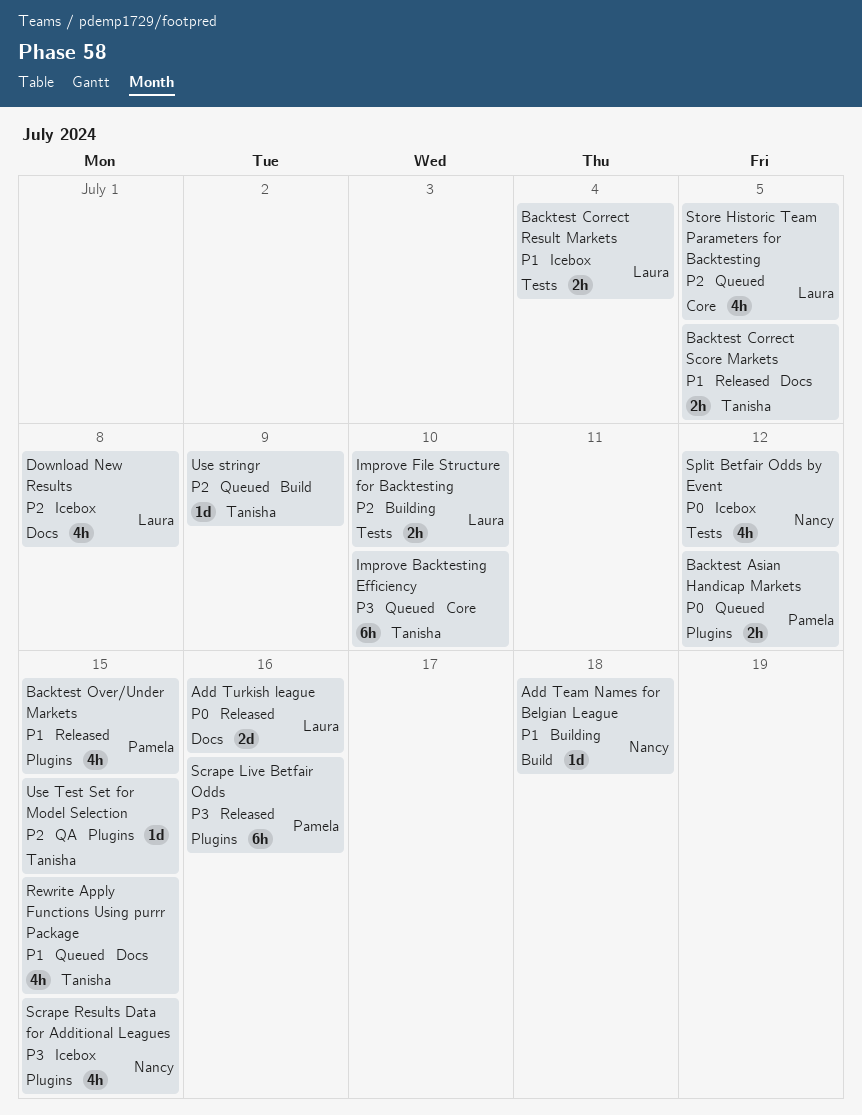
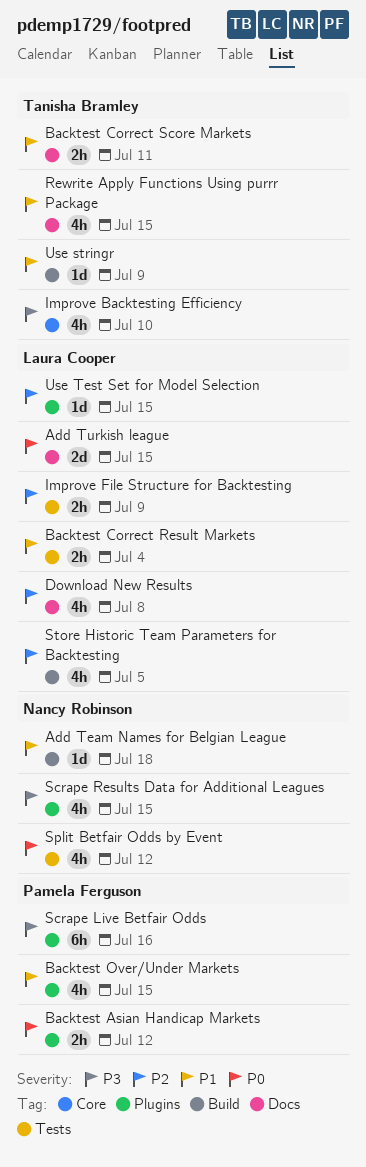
Add Turkish league, due: Jul 16 -> Jul 15
Backtest Correct Score Markets, due: Jul 5 -> Jul 11
Improve Backtesting Efficiency, estimate: 6h -> 4h
Improve File Structure for Backtesting, due: Jul 10 -> Jul 9
Store Historic Team Parameters for Backtesting, label: Core -> Build
Use stringr, priority: P2 -> P1
Use Test Set for Model Selection, owner: Tanisha Bramley -> Laura Cooper

